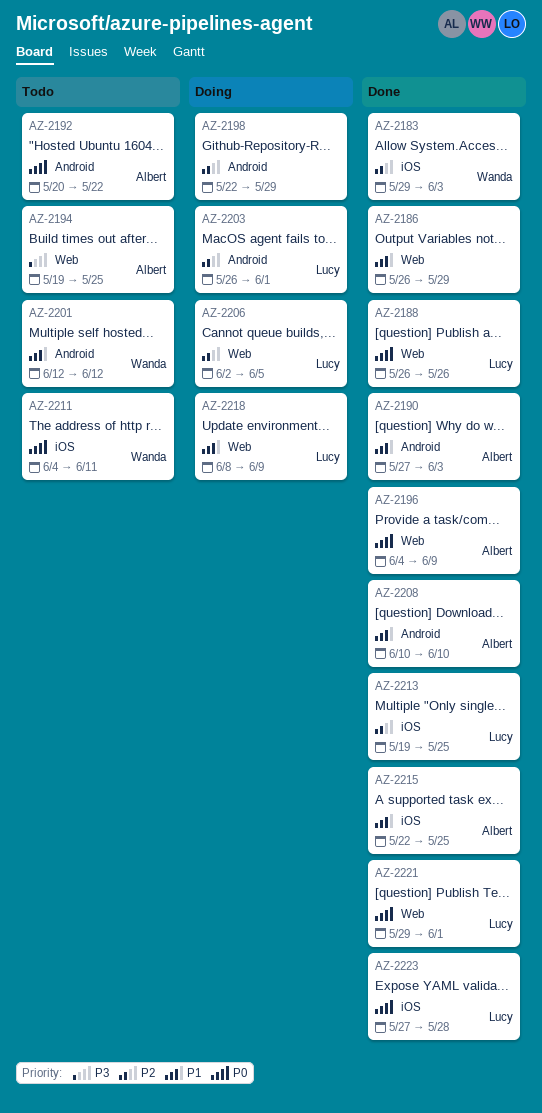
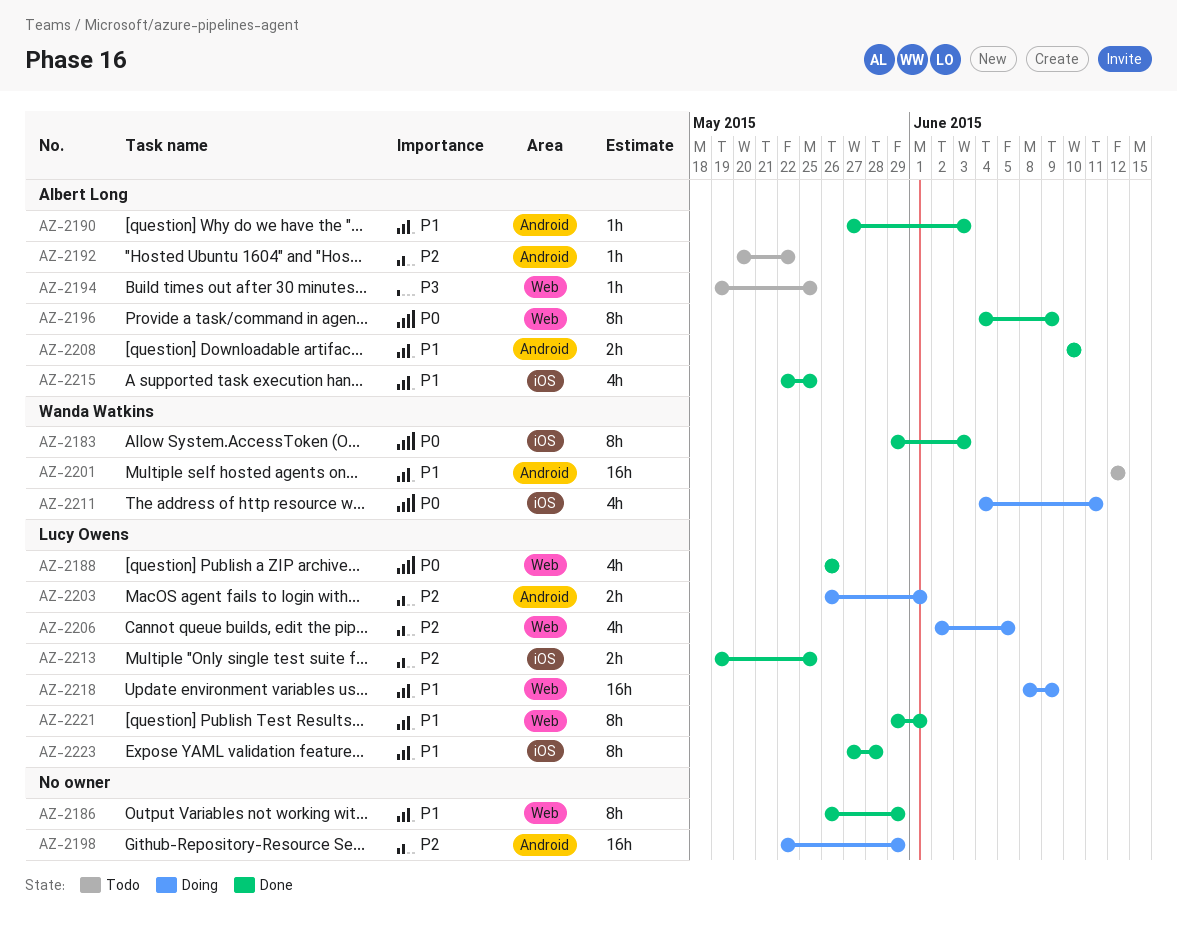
AZ-2183, priority: P2 -> P0
AZ-2192, priority: P0 -> P2
AZ-2211, status: Todo -> Doing
AZ-2221, priority: P0 -> P1
AZ-2223, priority: P0 -> P1

